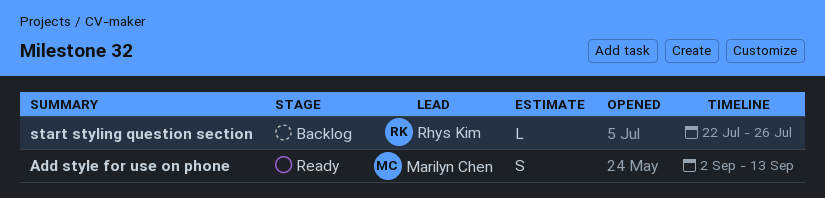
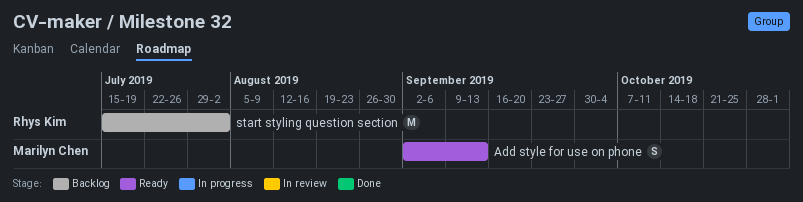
start styling question section, estimate: L -> M
start styling question section, start: Jul 22 -> Jul 15
start styling question section, due: Jul 26 -> Aug 2

